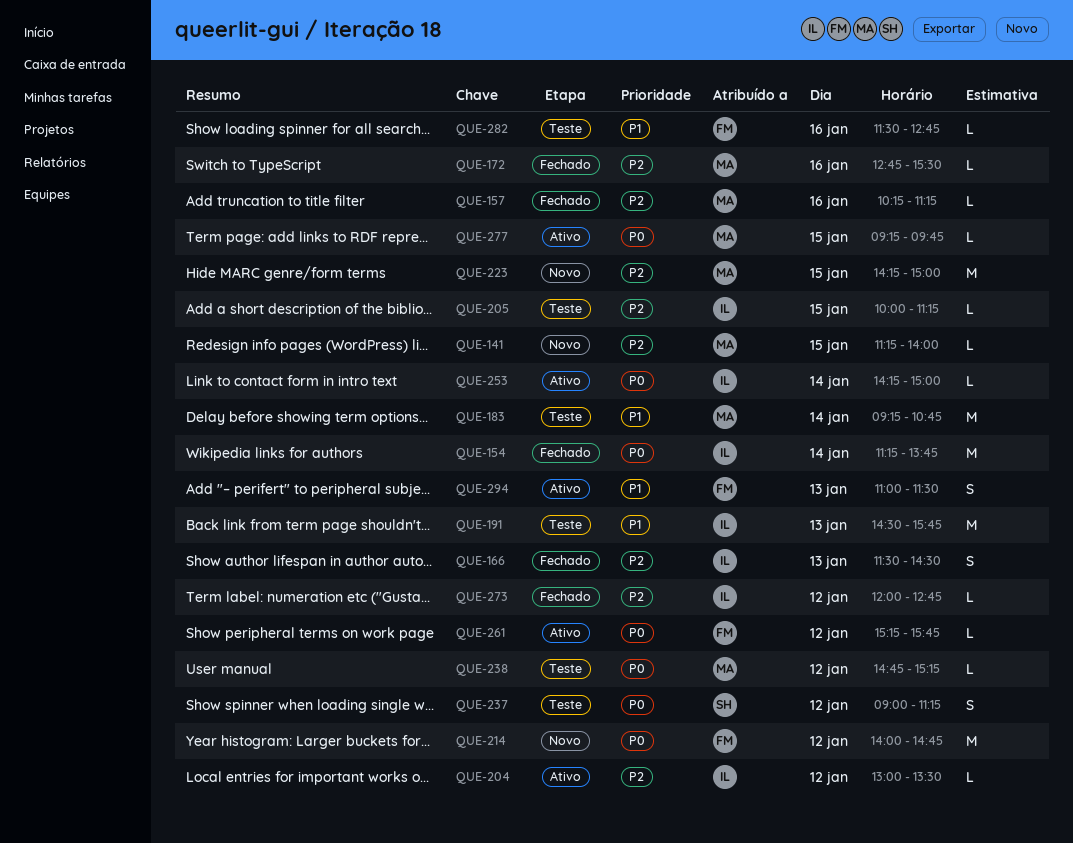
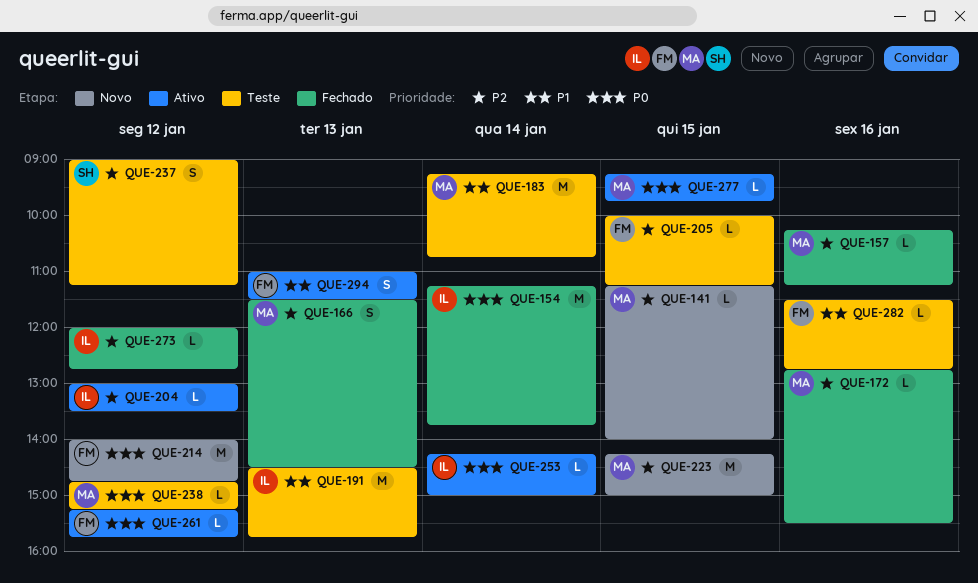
QUE-166, owner: IL -> MA
QUE-205, owner: IL -> FM
QUE-237, priority: P0 -> P2

